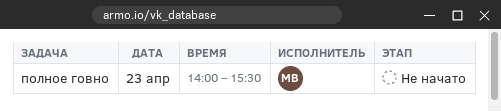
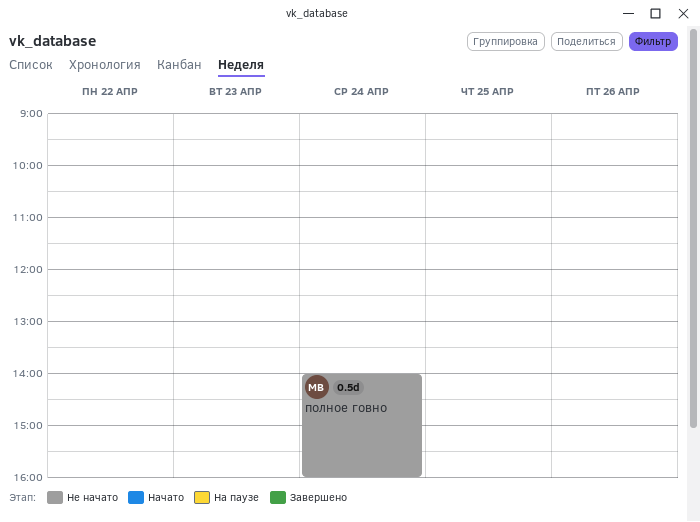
полное говно, day: Apr 23 -> Apr 24
полное говно, ends: 15:30 -> 16:00

